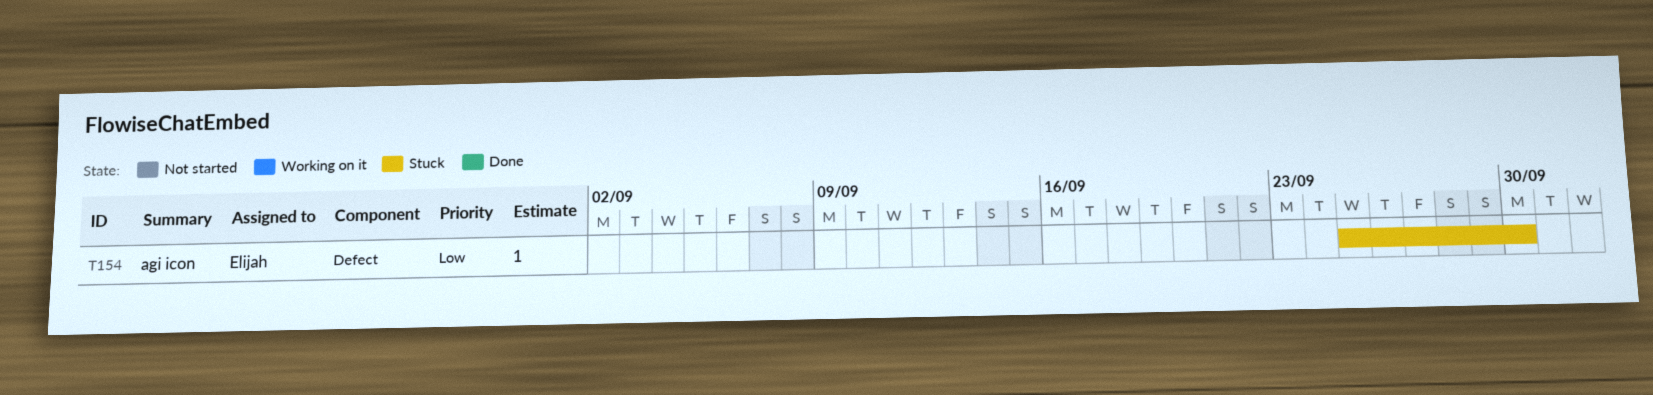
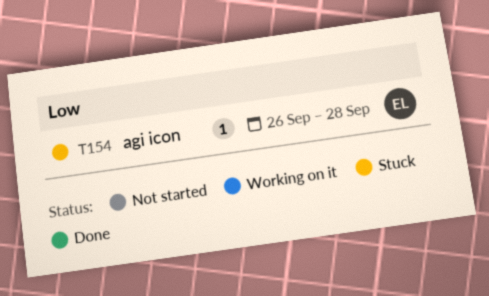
T154, start: Sep 25 -> Sep 26
T154, due: Sep 30 -> Sep 28

